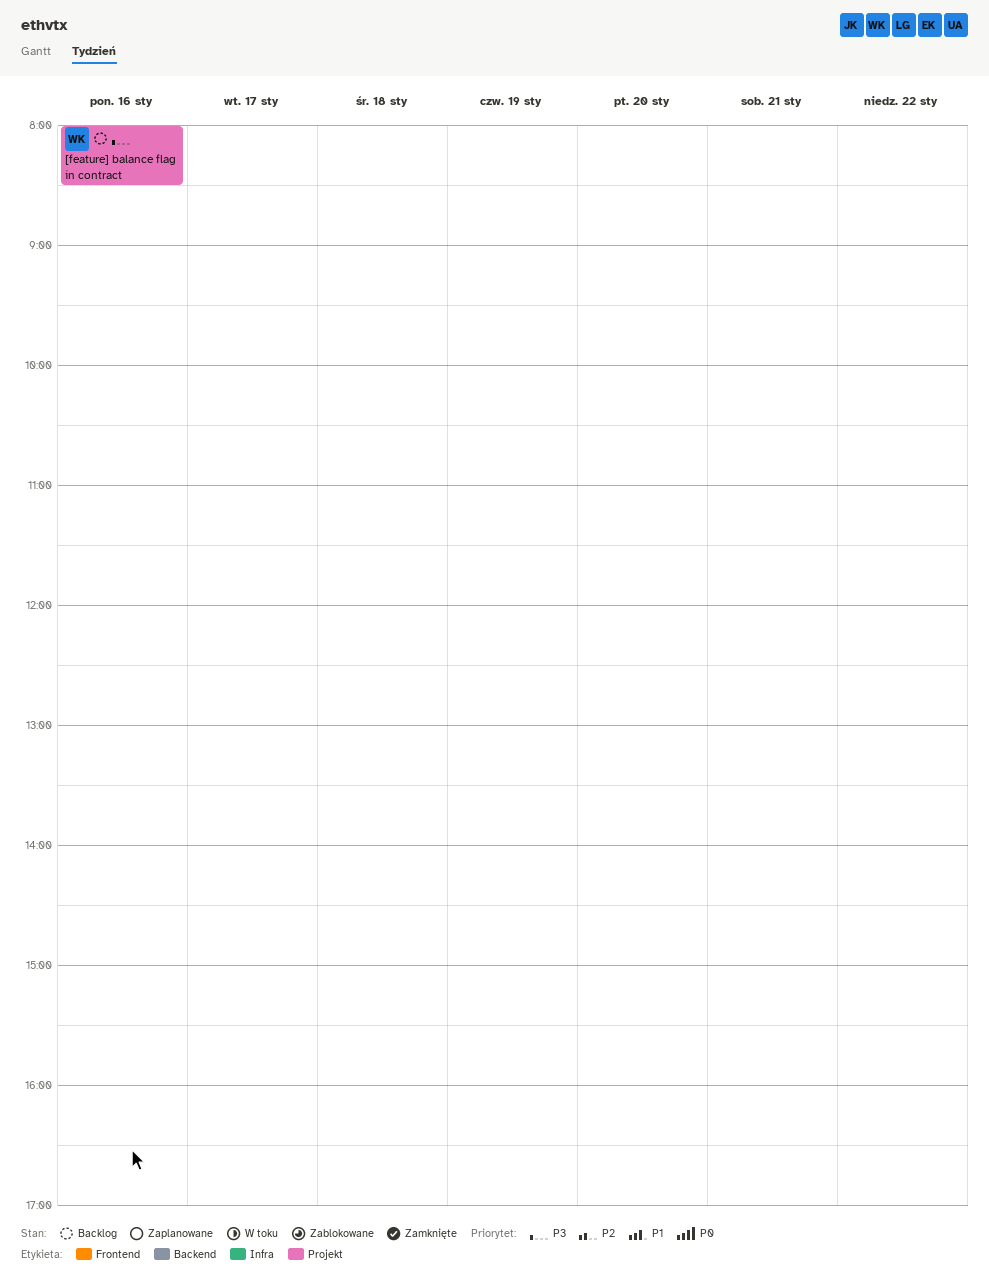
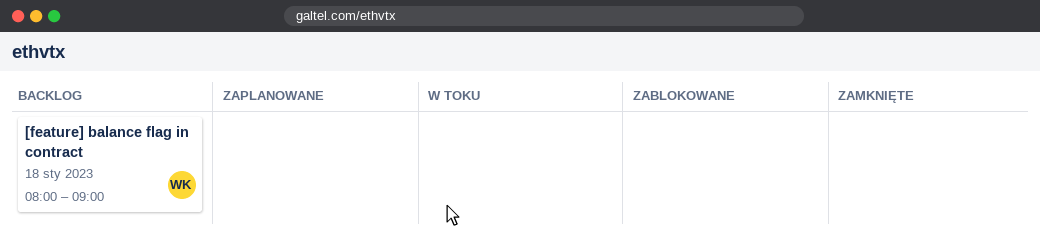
[feature] balance flag in contract, day: Jan 16 -> Jan 18
[feature] balance flag in contract, ends: 08:30 -> 09:00

